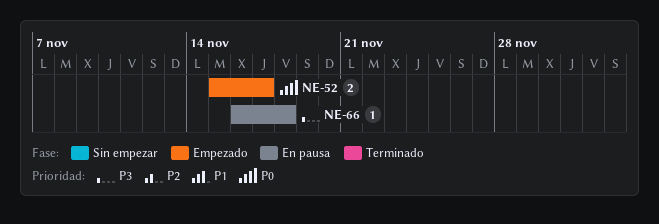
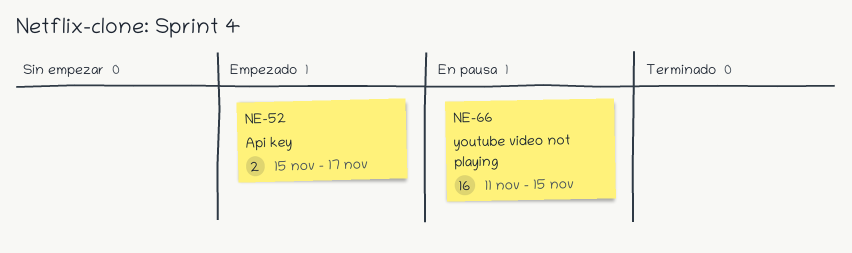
NE-66, estimate: 1 -> 16
NE-66, start: Nov 16 -> Nov 11
NE-66, due: Nov 18 -> Nov 15

